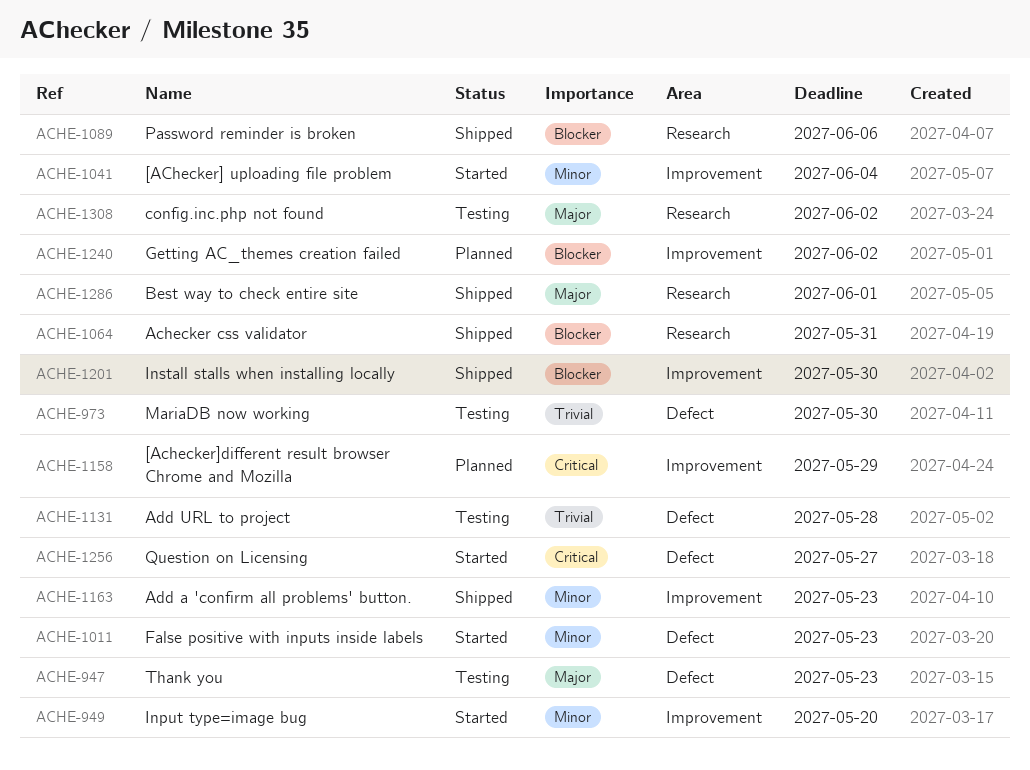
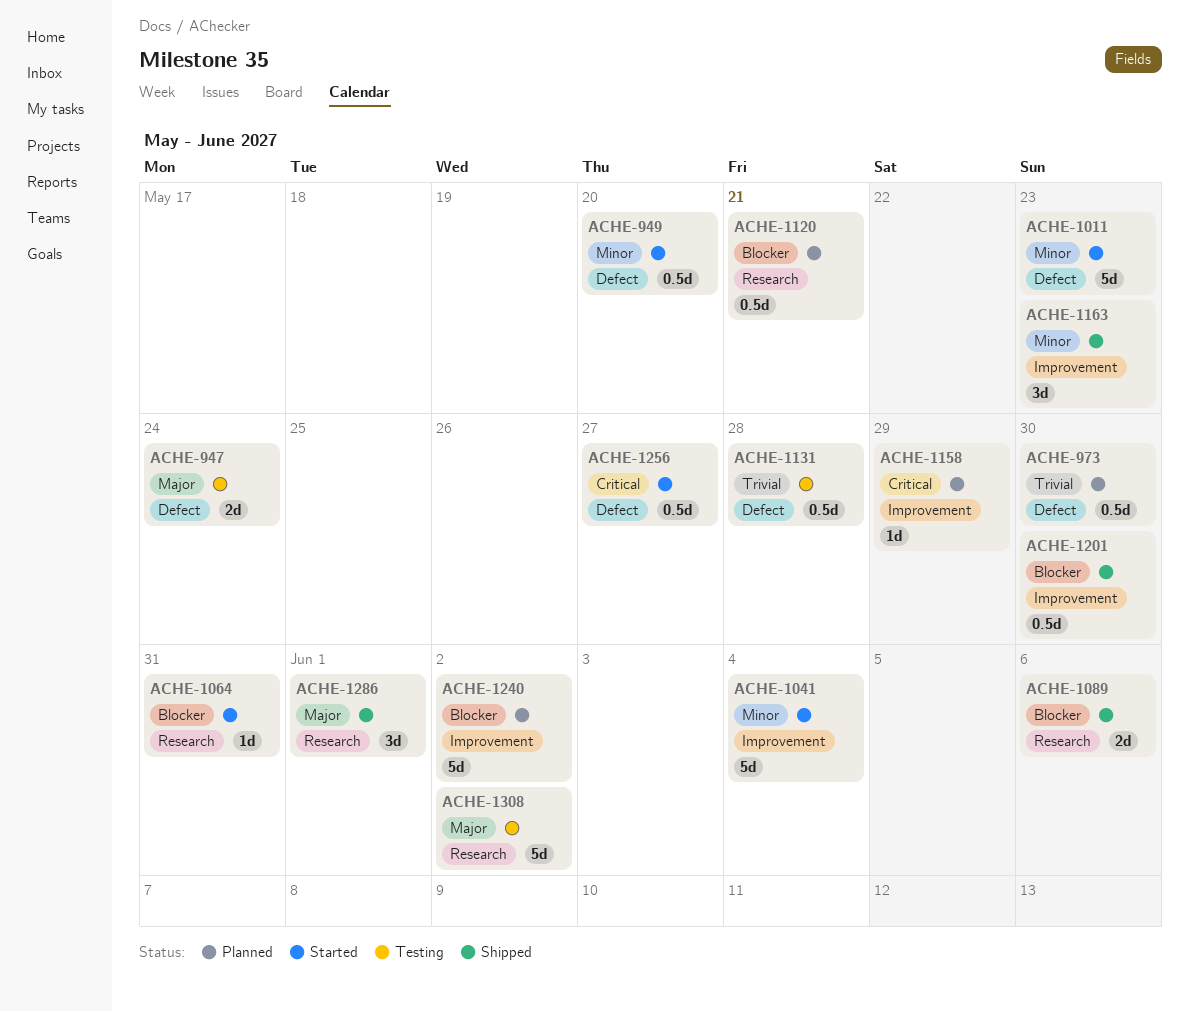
ACHE-947, due: May 23 -> May 24
ACHE-949, label: Improvement -> Defect
ACHE-973, status: Testing -> Planned
ACHE-1064, status: Shipped -> Started
ACHE-1120: none -> present

